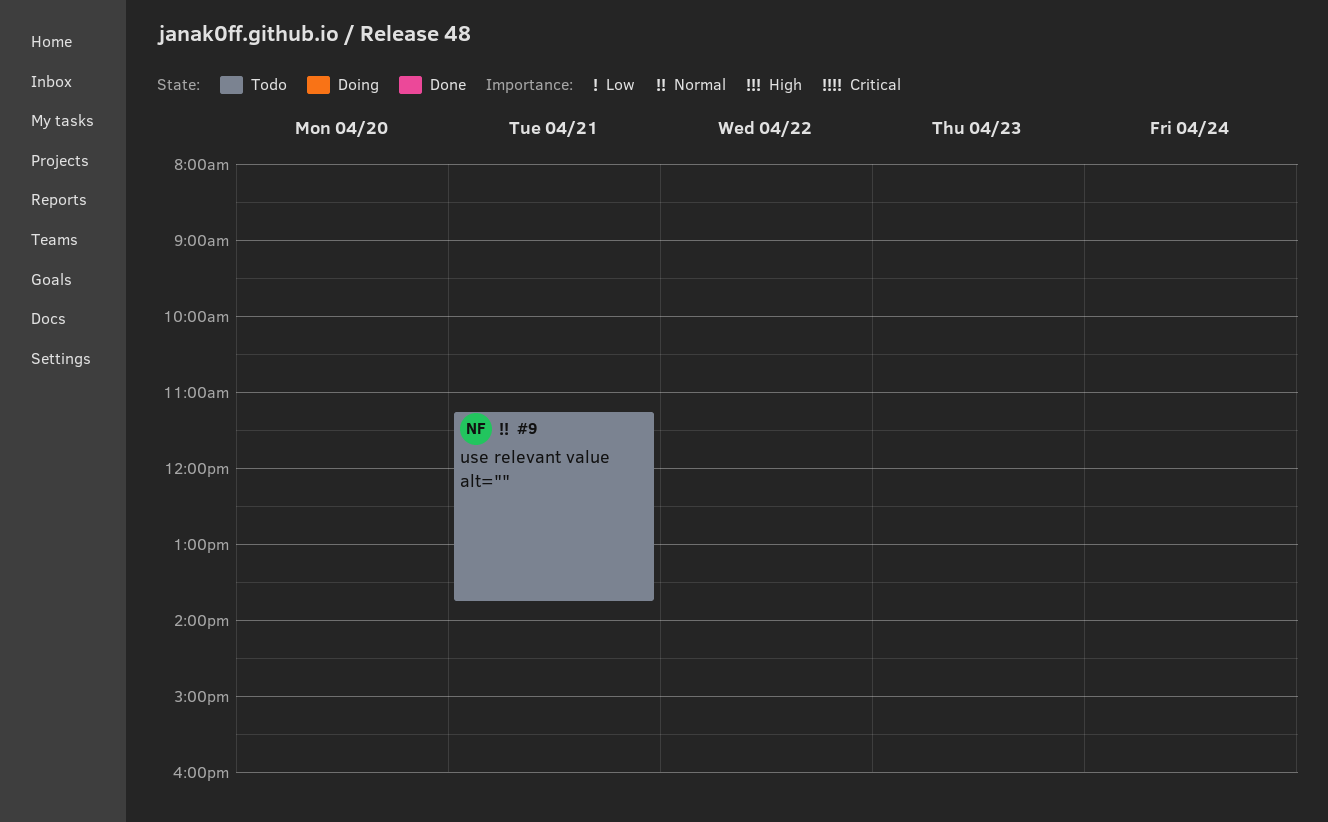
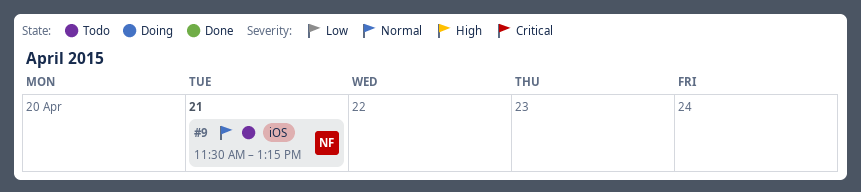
#9, begins: 11:15 -> 11:30
#9, ends: 13:45 -> 13:15

